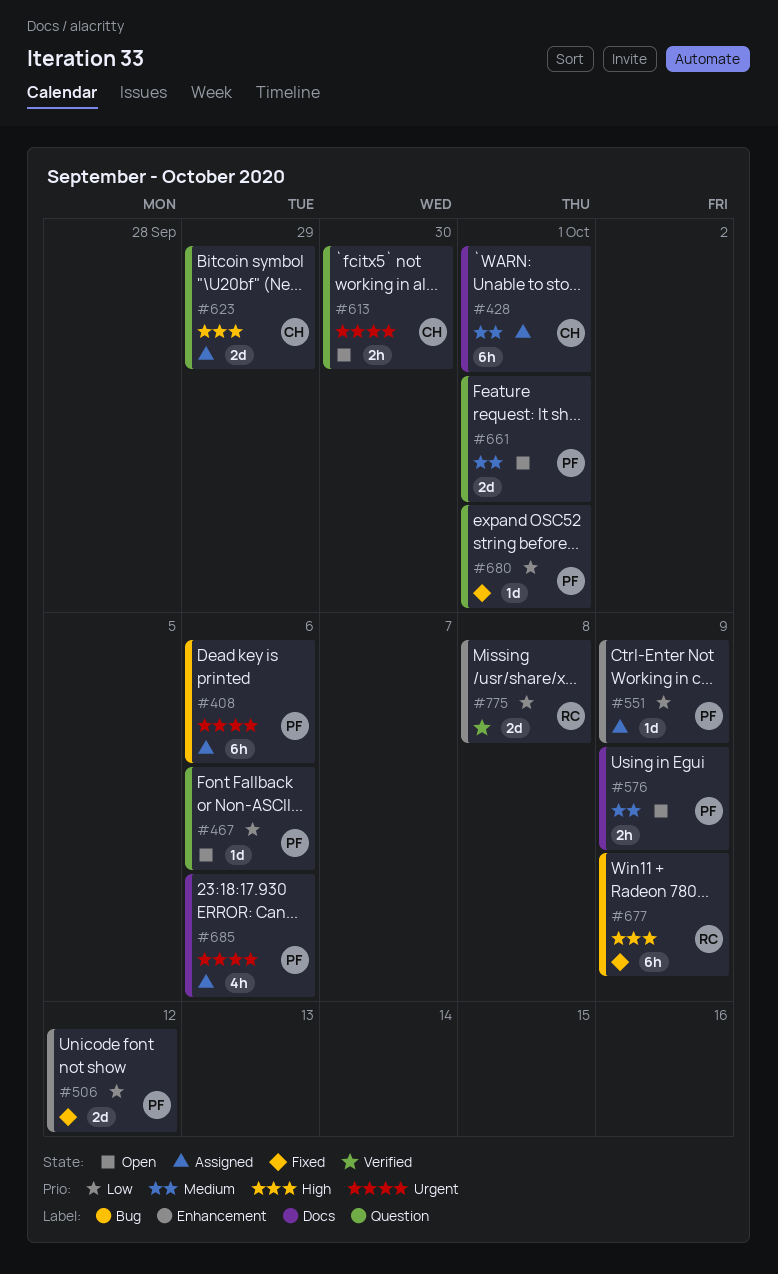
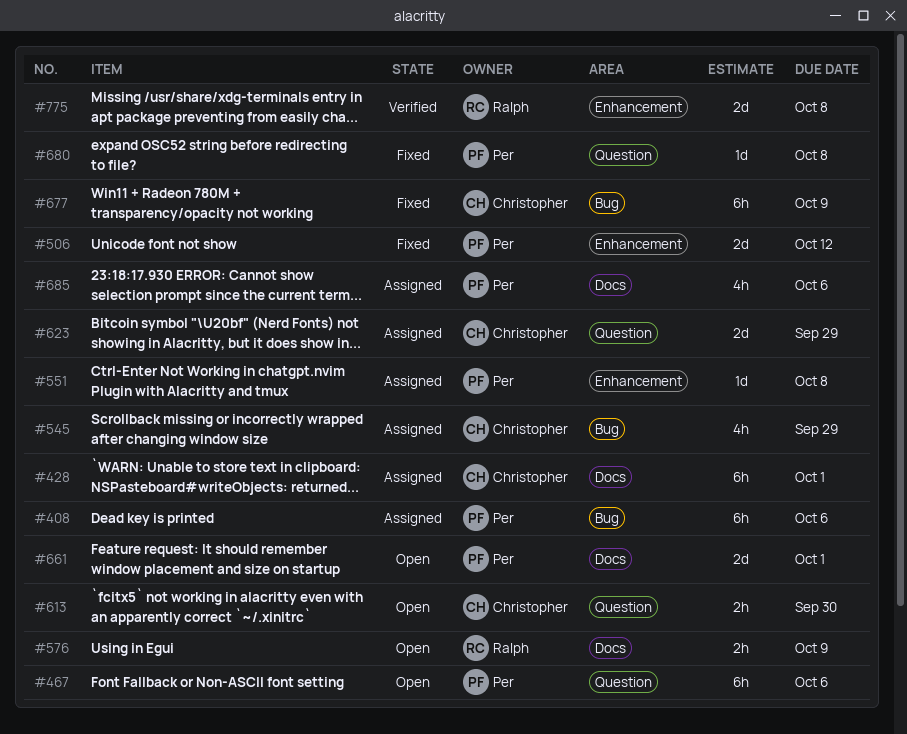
#467, estimate: 1d -> 6h
#545: none -> present
#551, due: Oct 9 -> Oct 8
#576, owner: Per -> Ralph
#661, label: Question -> Docs
#677, owner: Ralph -> Christopher
#680, due: Oct 1 -> Oct 8

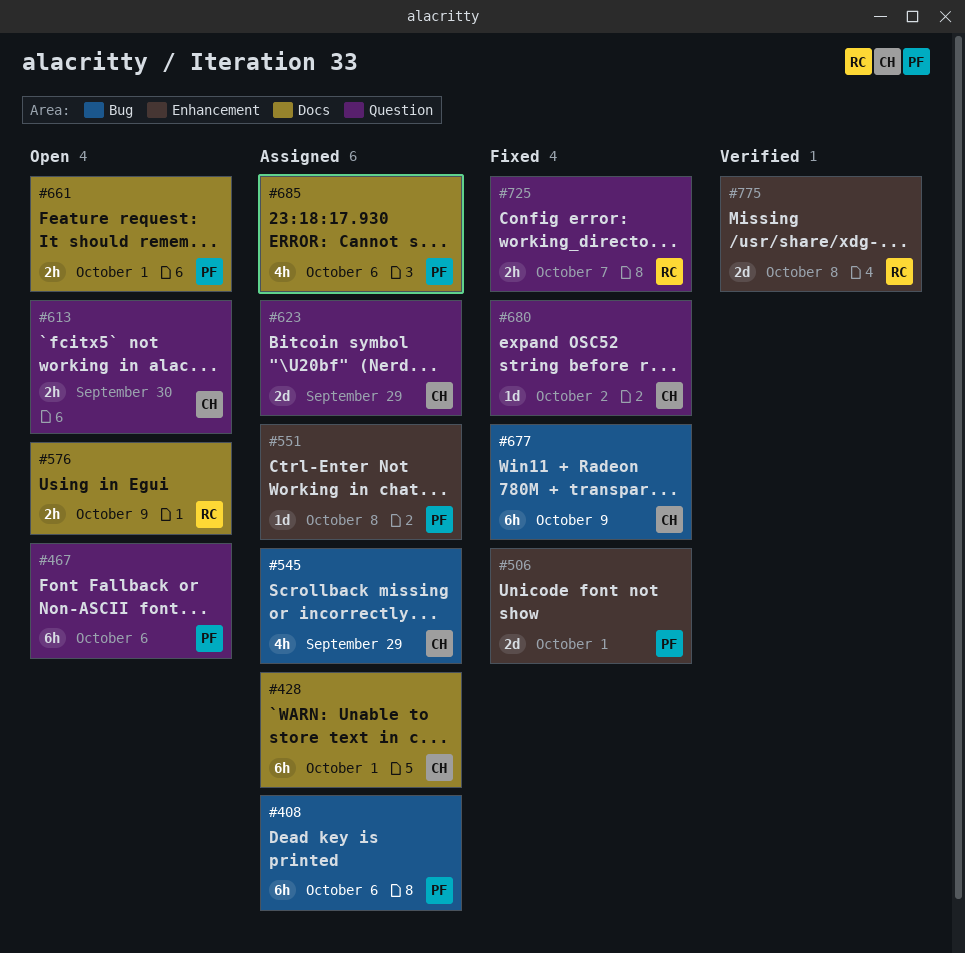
#506, due: Oct 12 -> Oct 1
#661, estimate: 2d -> 2h
#680, owner: Per -> Christopher
#680, due: Oct 8 -> Oct 2
#725: none -> present

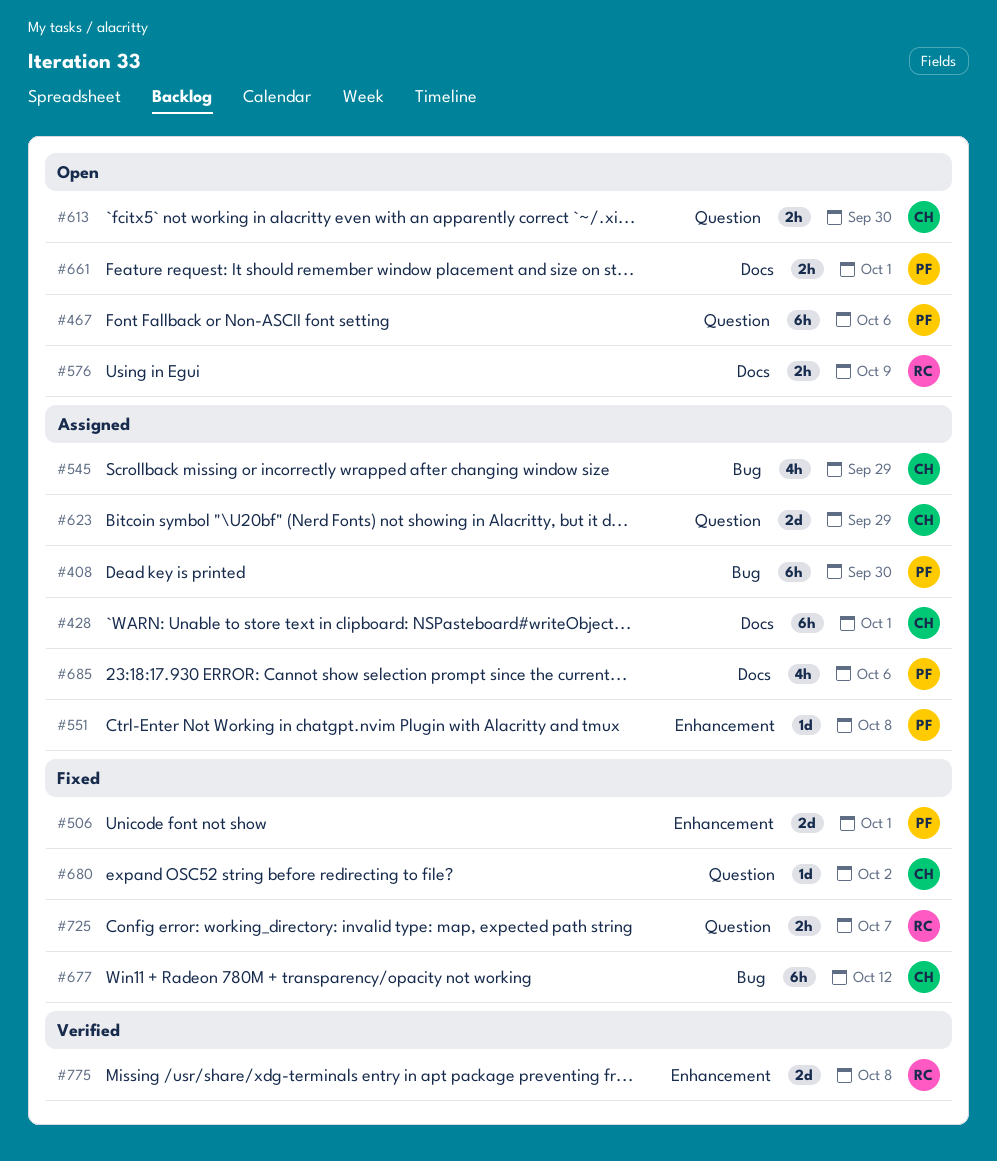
#408, due: Oct 6 -> Sep 30
#677, due: Oct 9 -> Oct 12

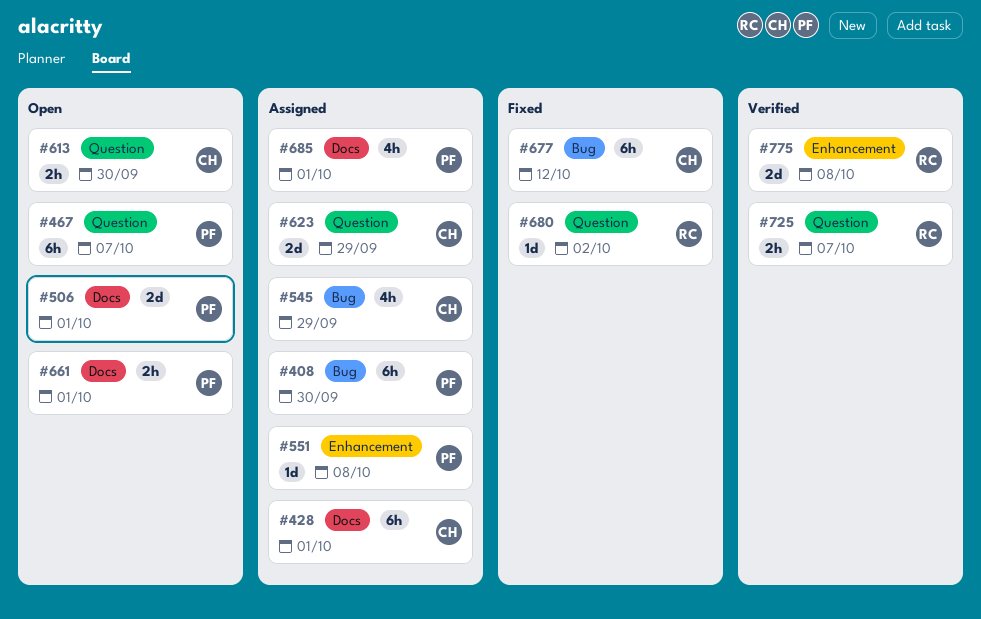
#467, due: Oct 6 -> Oct 7
#506, status: Fixed -> Open
#506, label: Enhancement -> Docs
#576: present -> none
#680, owner: CH -> RC
#685, due: Oct 6 -> Oct 1
#725, status: Fixed -> Verified

